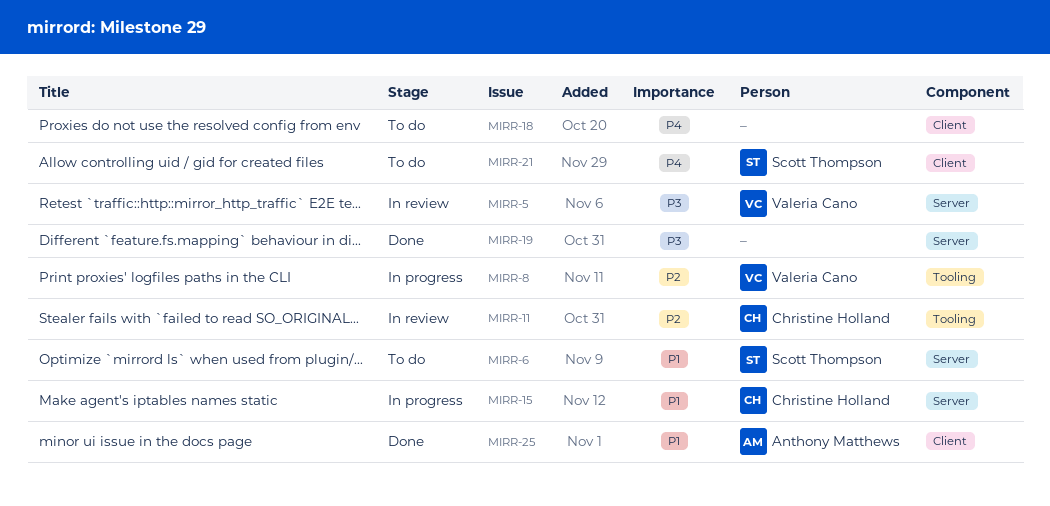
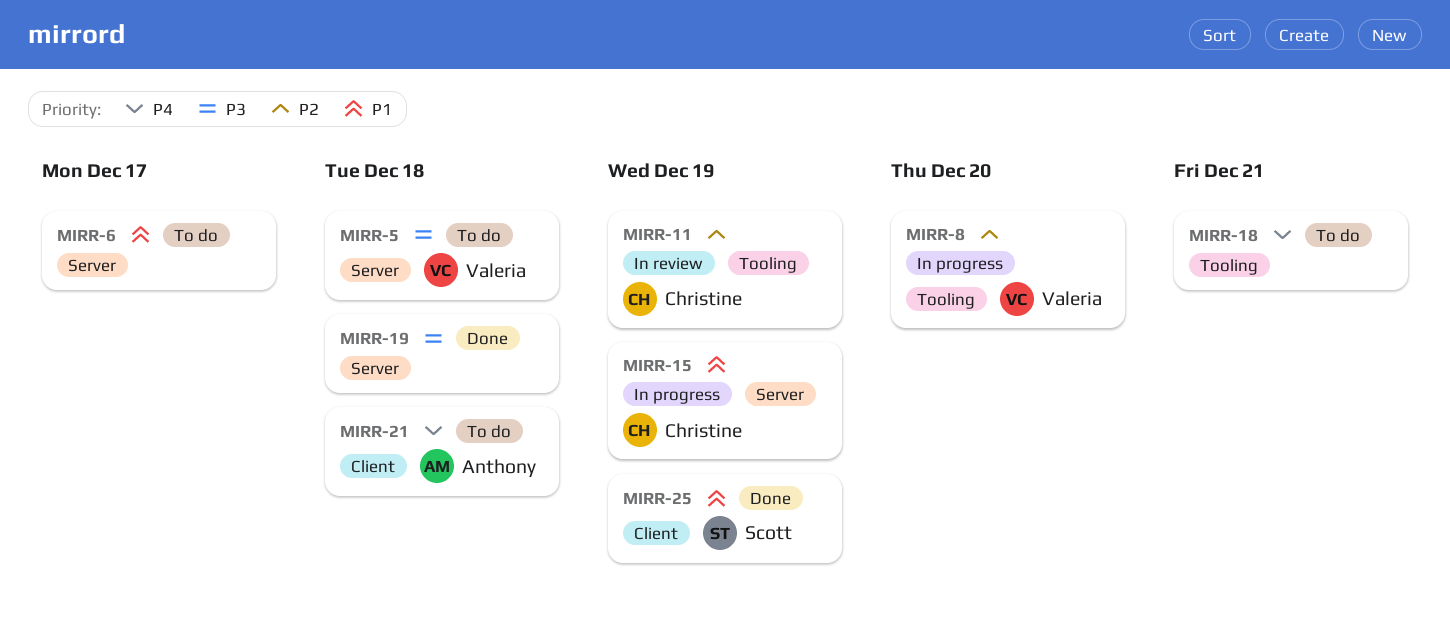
MIRR-5, status: In review -> To do
MIRR-6, owner: Scott Thompson -> none
MIRR-18, label: Client -> Tooling
MIRR-21, owner: Scott Thompson -> Anthony Matthews
MIRR-25, owner: Anthony Matthews -> Scott Thompson

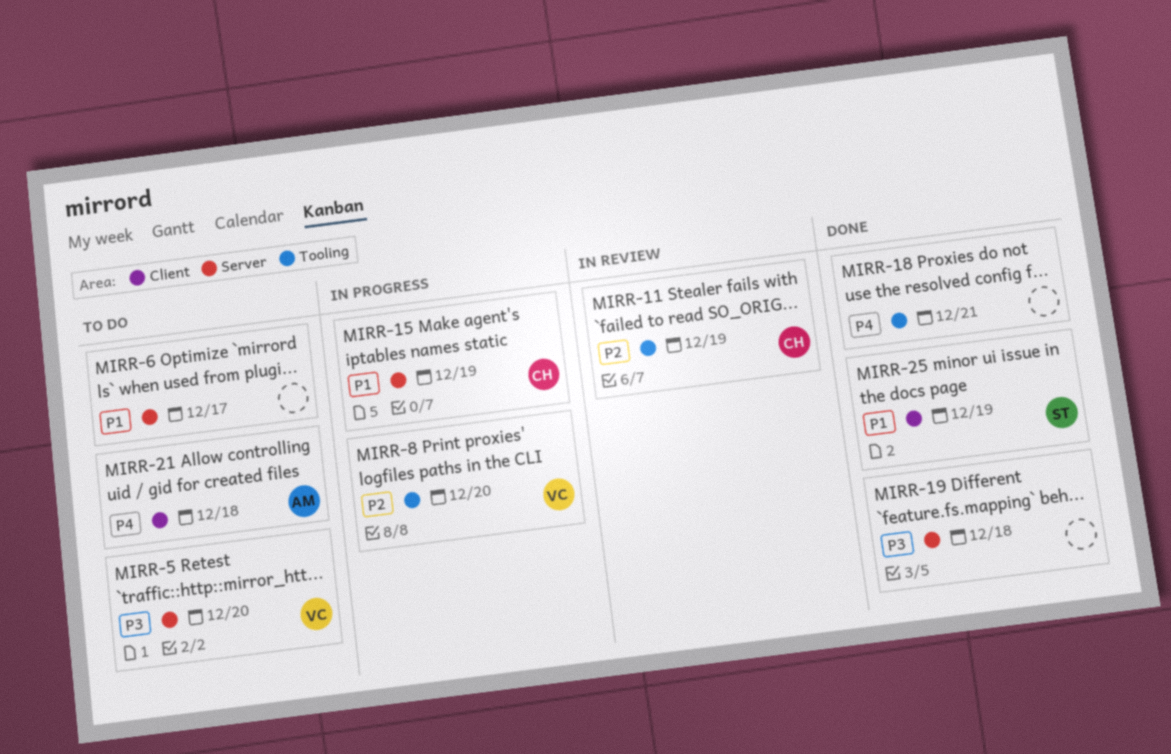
MIRR-5, due: Dec 18 -> Dec 20
MIRR-18, status: To do -> Done

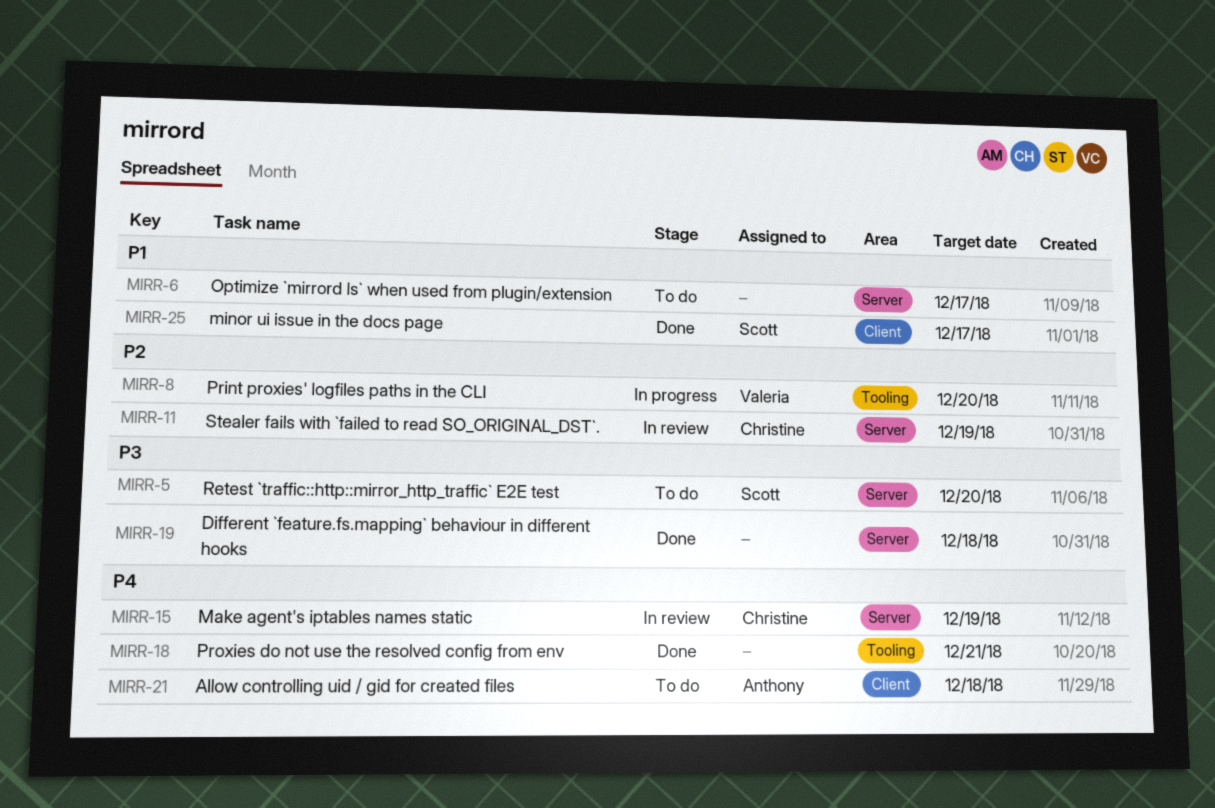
MIRR-5, owner: Valeria -> Scott
MIRR-11, label: Tooling -> Server
MIRR-15, status: In progress -> In review
MIRR-15, priority: P1 -> P4
MIRR-25, due: Dec 19 -> Dec 17

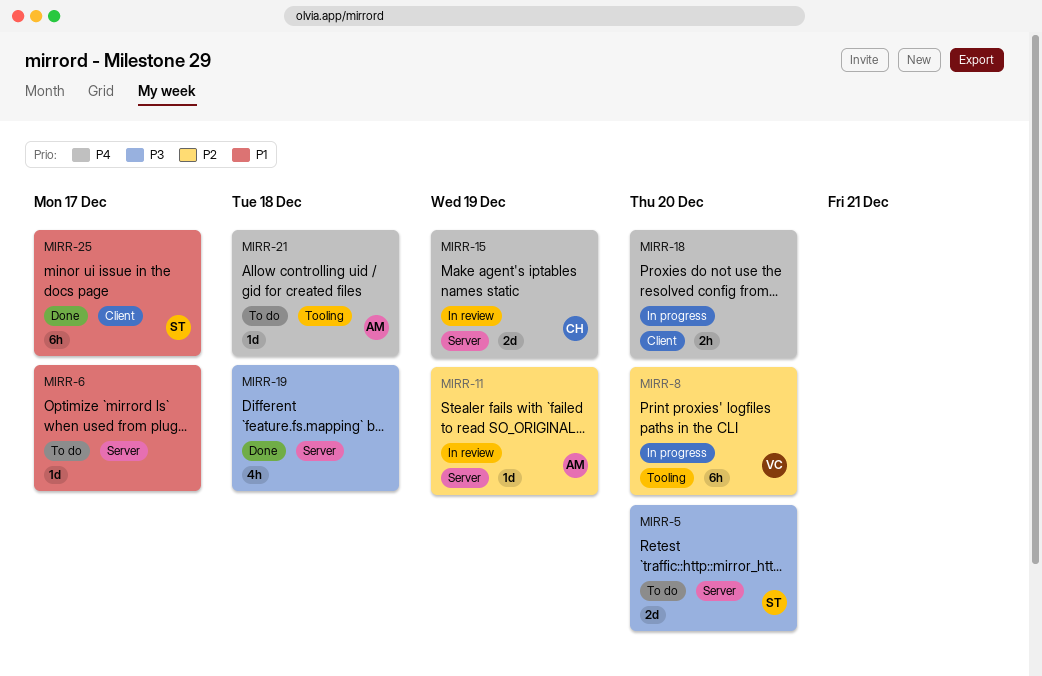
MIRR-11, owner: Christine -> Anthony
MIRR-18, status: Done -> In progress
MIRR-18, label: Tooling -> Client
MIRR-18, due: Dec 21 -> Dec 20
MIRR-21, label: Client -> Tooling

